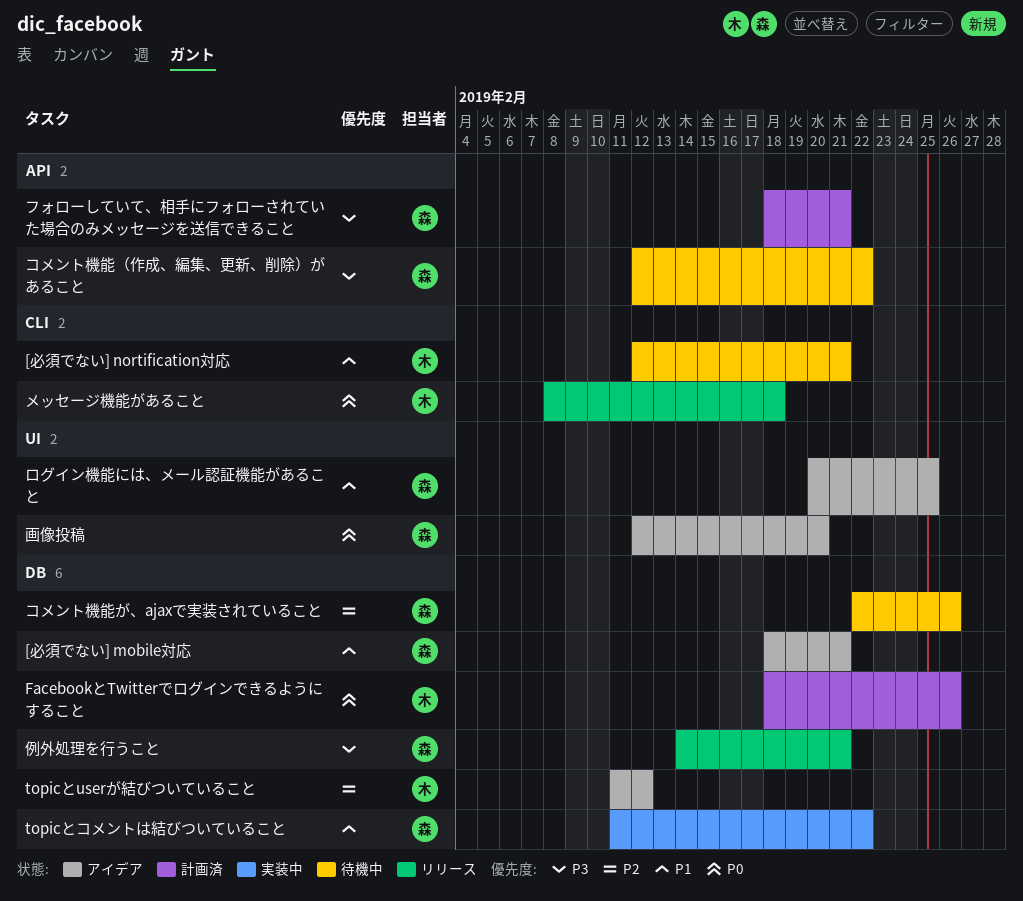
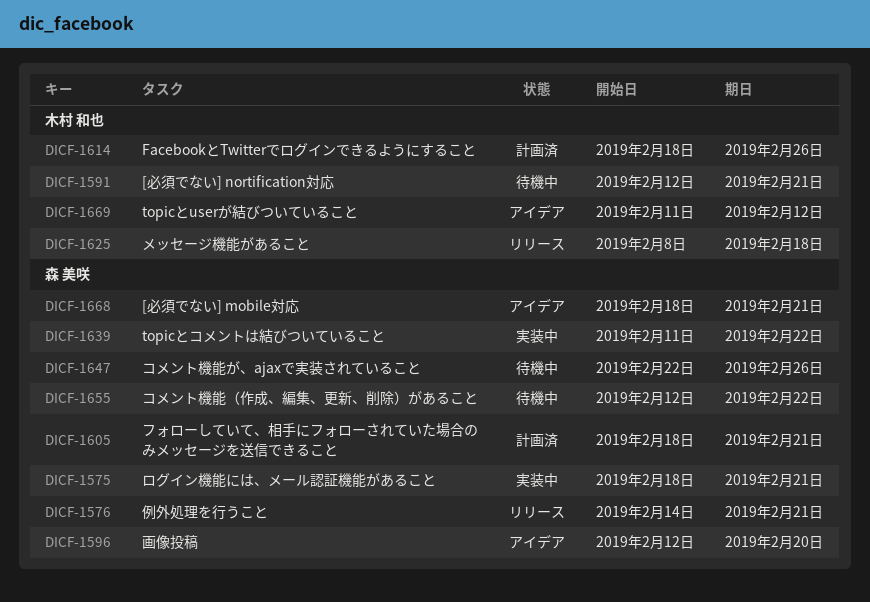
ログイン機能には、メール認証機能があること, status: アイデア -> 実装中
ログイン機能には、メール認証機能があること, start: Feb 20 -> Feb 18
ログイン機能には、メール認証機能があること, due: Feb 25 -> Feb 21

